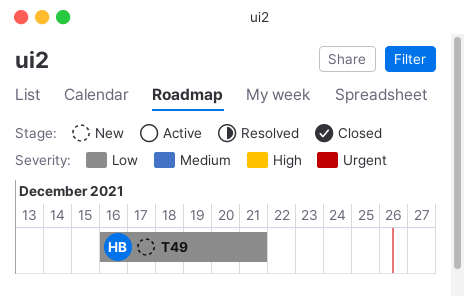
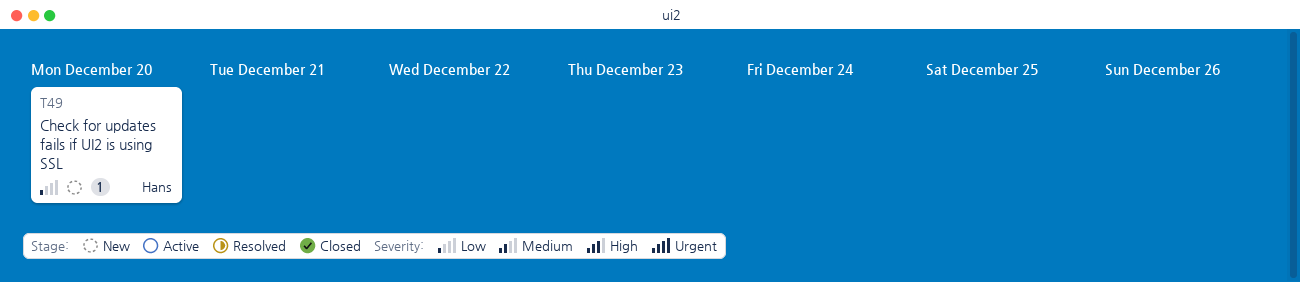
T49, due: Dec 21 -> Dec 20

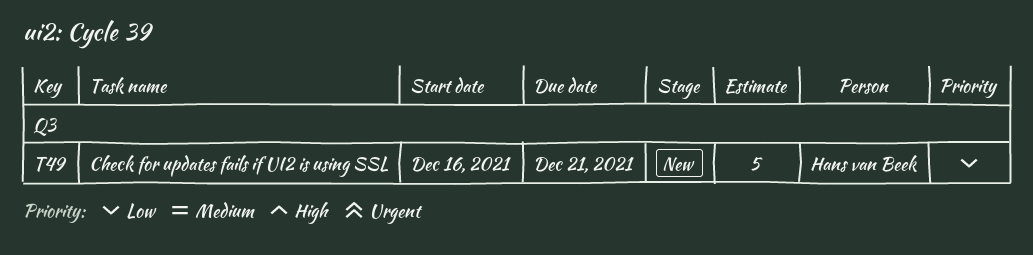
T49, estimate: 1 -> 5
T49, due: Dec 20 -> Dec 21

